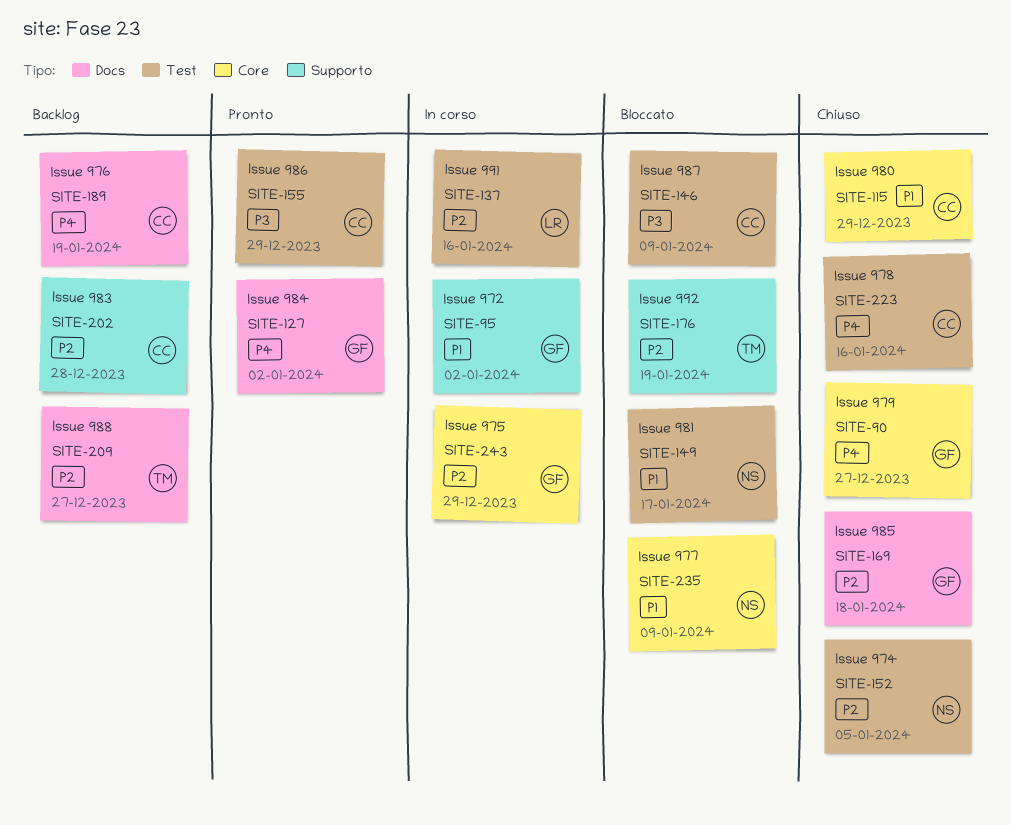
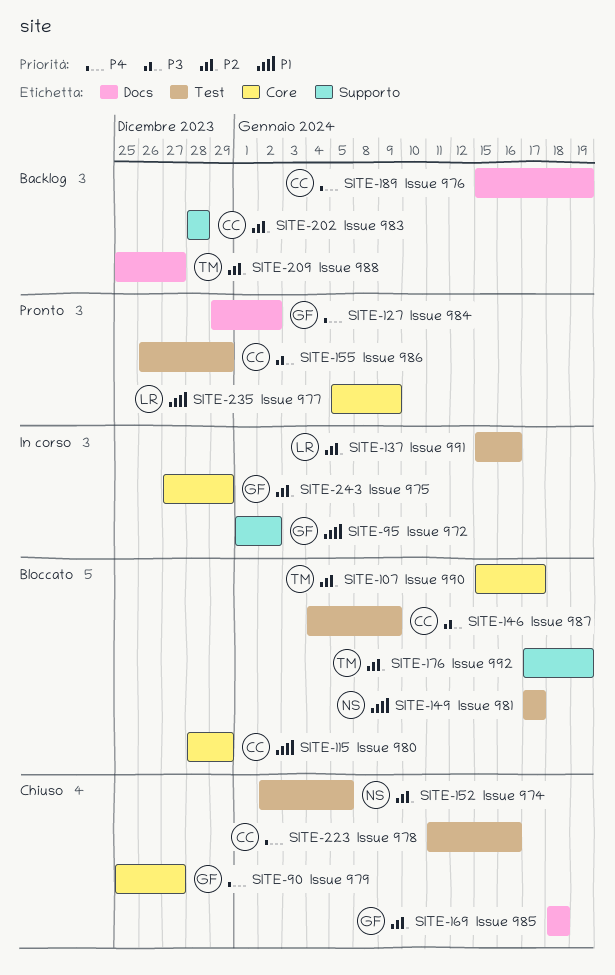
SITE-107: none -> present
SITE-115, status: Chiuso -> Bloccato
SITE-235, status: Bloccato -> Pronto
SITE-235, owner: NS -> LR

